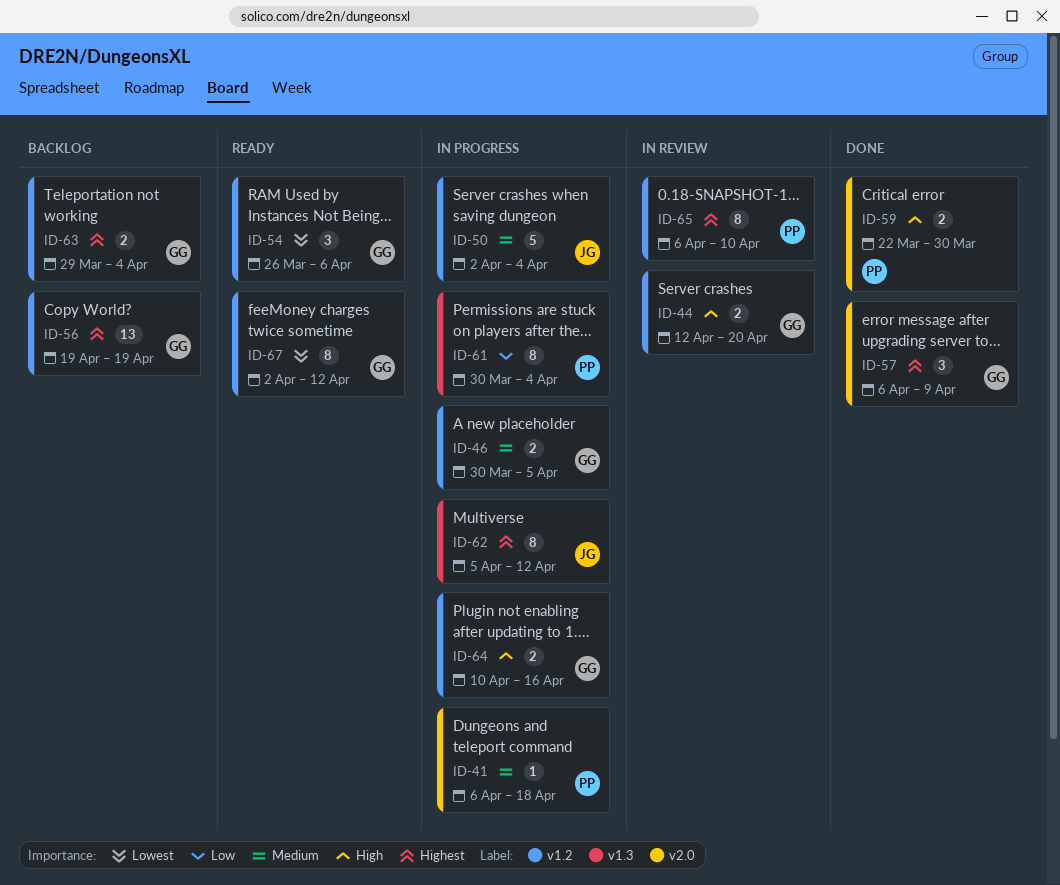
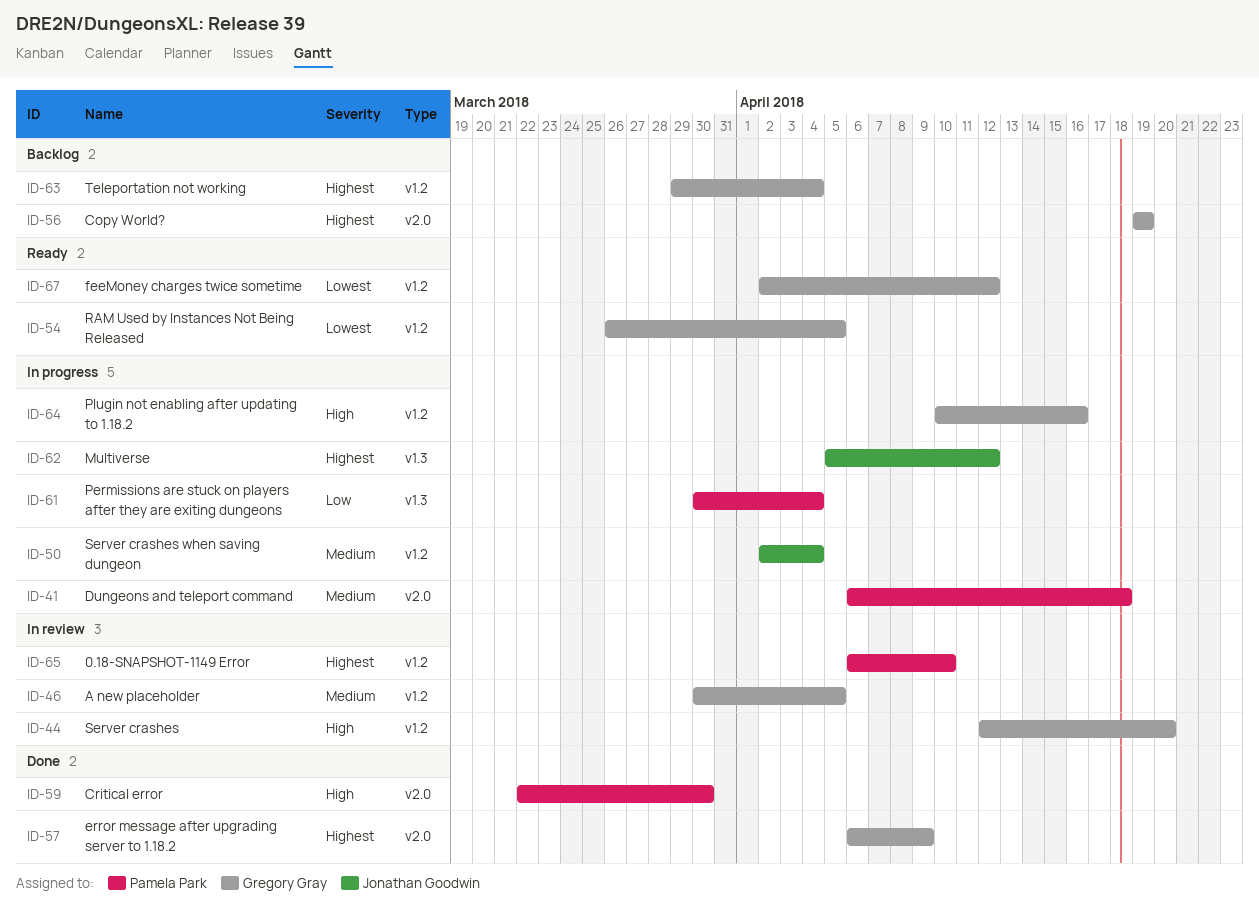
ID-46, status: In progress -> In review
ID-54, due: Apr 6 -> Apr 5
ID-56, label: v1.2 -> v2.0

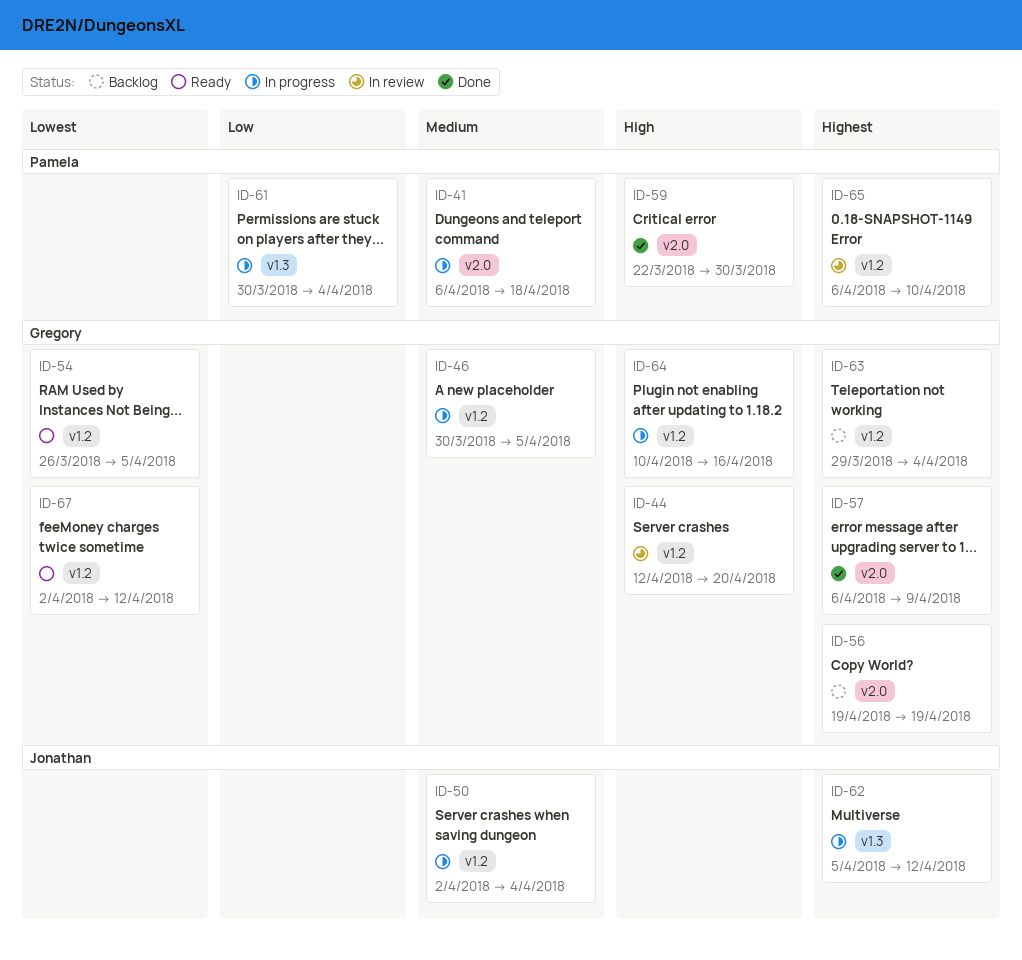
ID-46, status: In review -> In progress

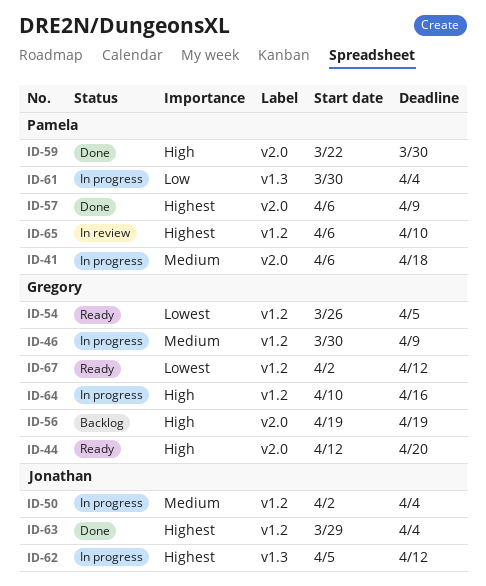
ID-44, status: In review -> Ready
ID-44, label: v1.2 -> v2.0
ID-46, due: Apr 5 -> Apr 9
ID-56, priority: Highest -> High
ID-57, owner: Gregory -> Pamela
ID-63, status: Backlog -> Done
ID-63, owner: Gregory -> Jonathan

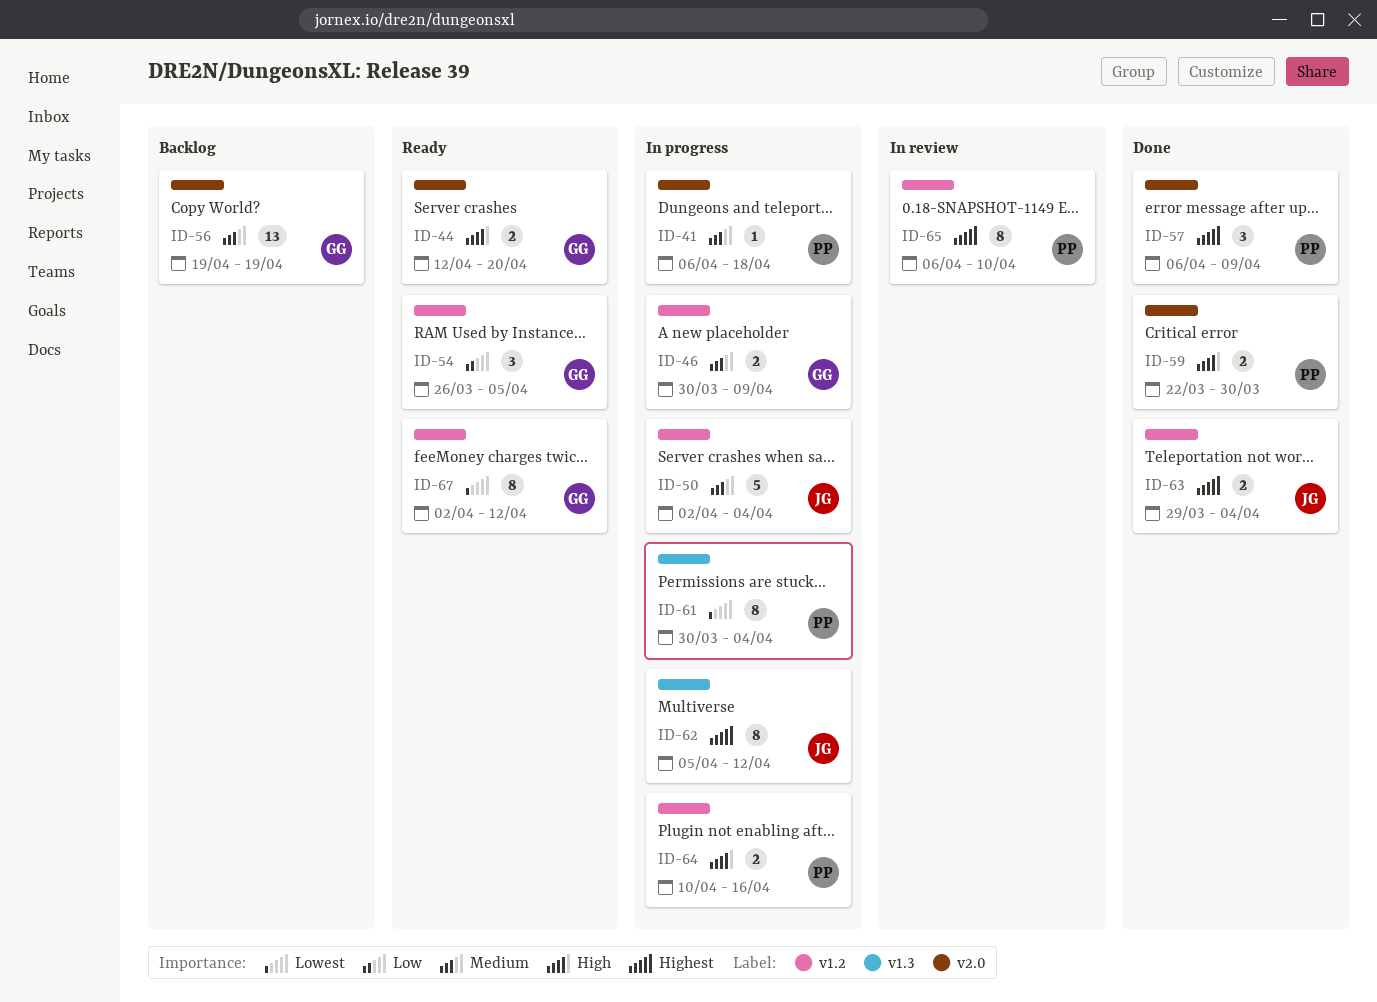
ID-54, priority: Lowest -> Low
ID-56, priority: High -> Medium
ID-61, priority: Low -> Lowest
ID-64, owner: Gregory -> Pamela

